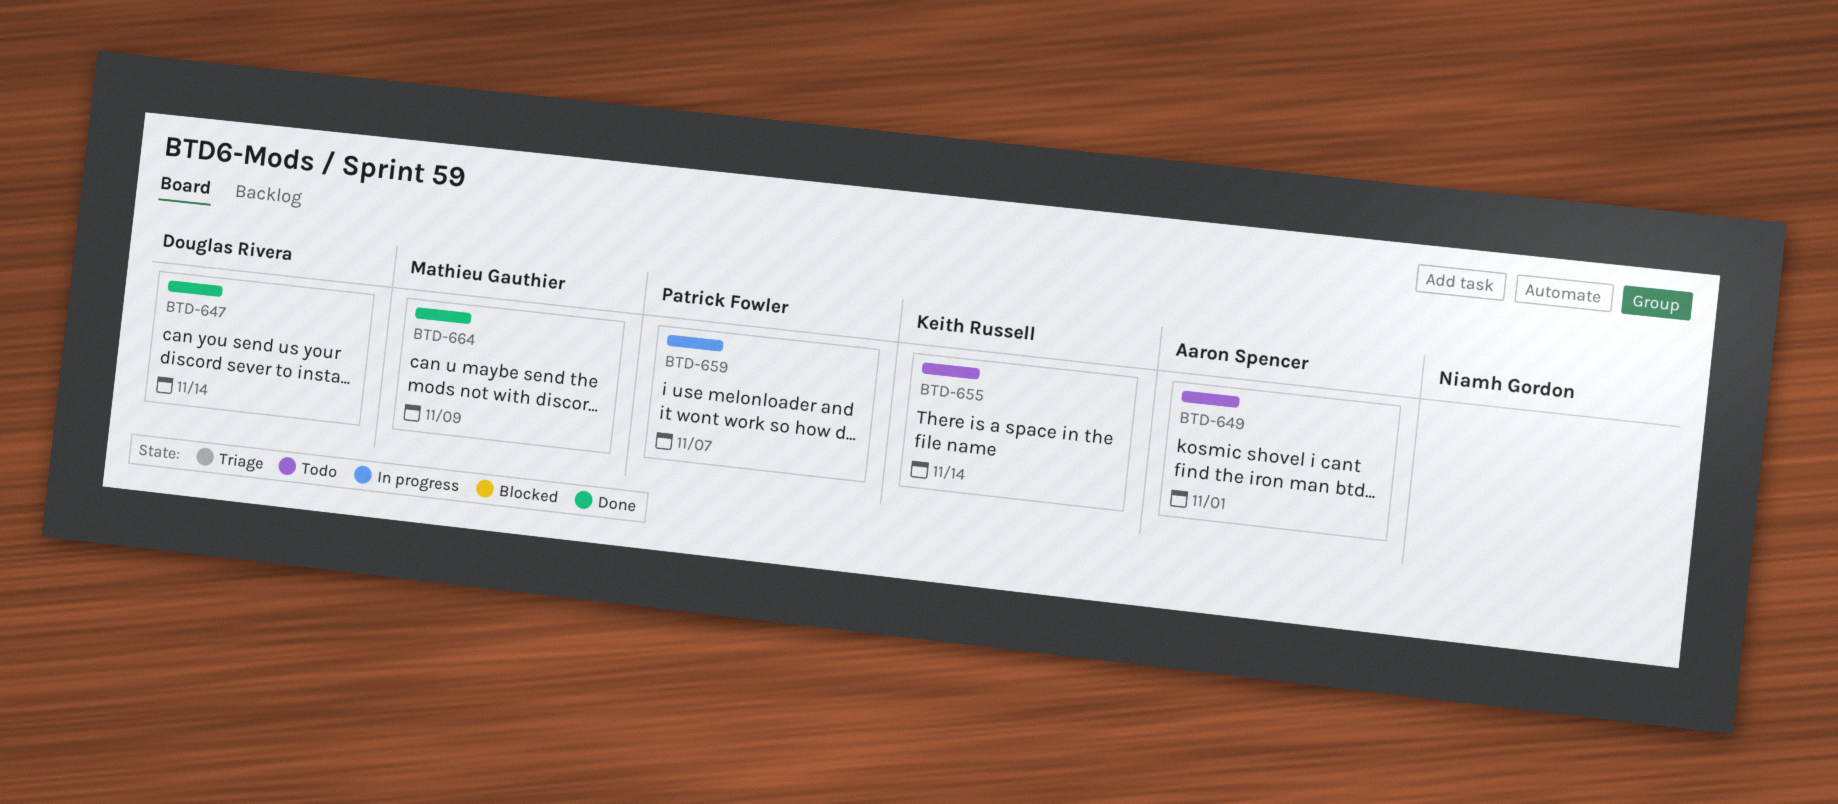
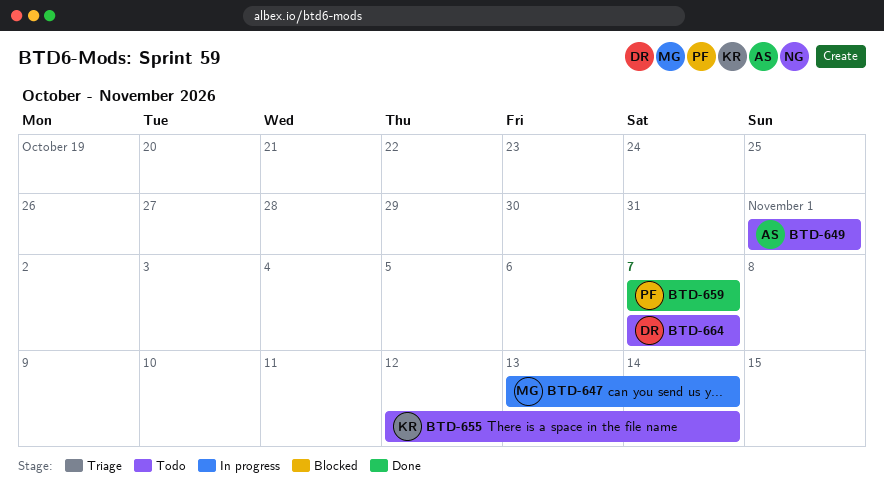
BTD-647, status: Done -> In progress
BTD-647, owner: Douglas Rivera -> Mathieu Gauthier
BTD-659, status: In progress -> Done
BTD-664, status: Done -> Todo
BTD-664, owner: Mathieu Gauthier -> Douglas Rivera
BTD-664, due: Nov 9 -> Nov 7

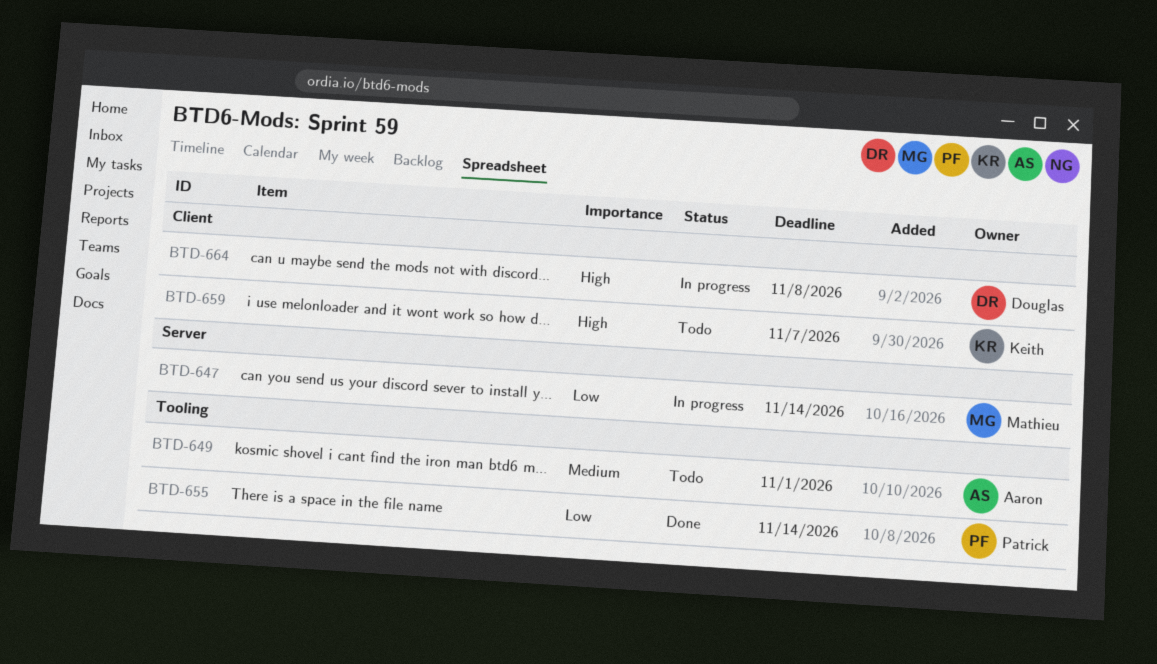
BTD-655, status: Todo -> Done
BTD-655, owner: Keith -> Patrick
BTD-659, status: Done -> Todo
BTD-659, owner: Patrick -> Keith
BTD-664, status: Todo -> In progress
BTD-664, due: Nov 7 -> Nov 8

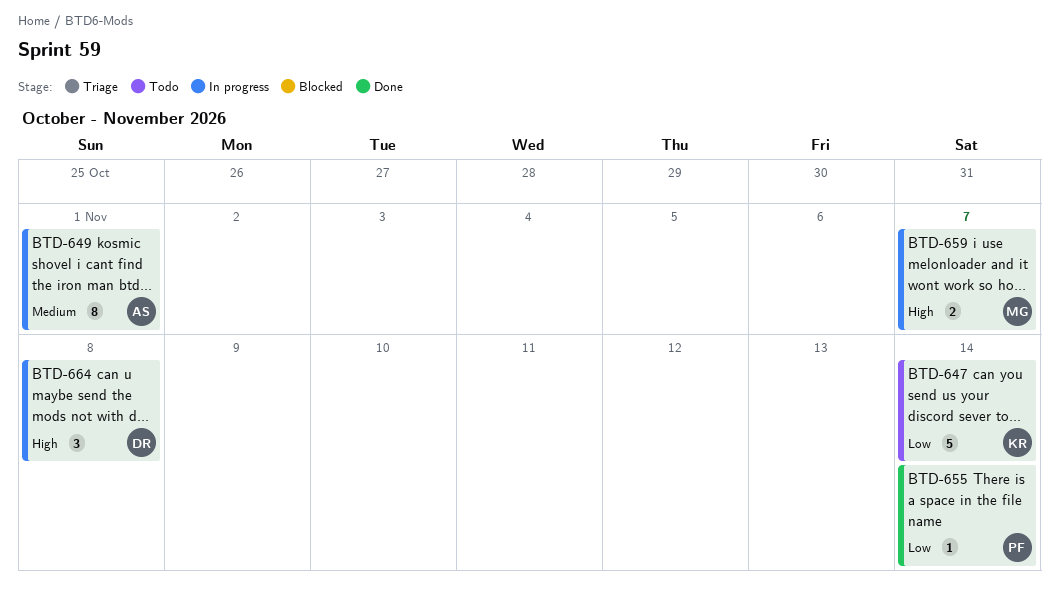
BTD-647, status: In progress -> Todo
BTD-647, owner: Mathieu -> Keith
BTD-649, status: Todo -> In progress
BTD-659, status: Todo -> In progress
BTD-659, owner: Keith -> Mathieu

